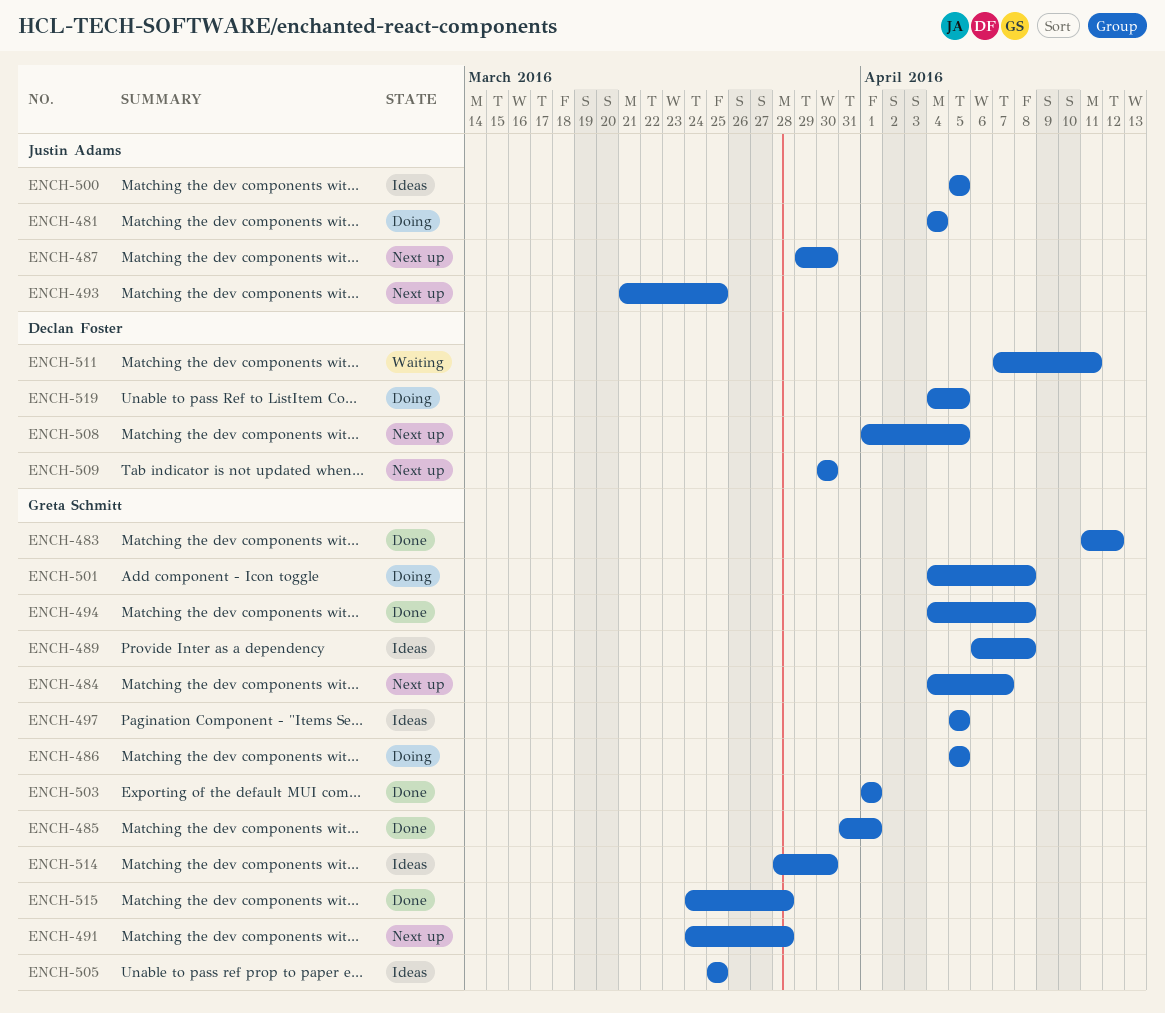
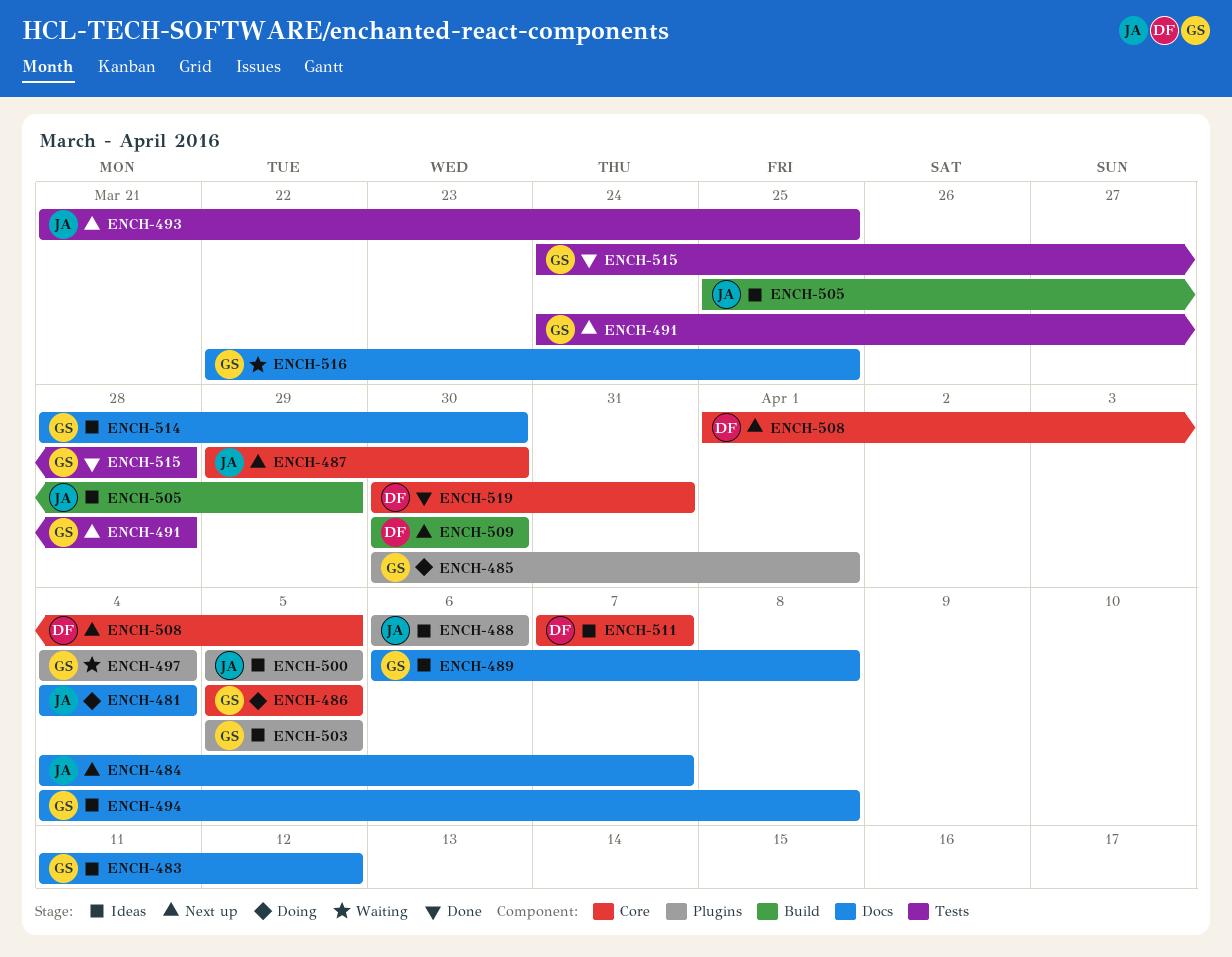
ENCH-483, status: Done -> Ideas
ENCH-484, owner: Greta Schmitt -> Justin Adams
ENCH-485, status: Done -> Doing
ENCH-485, start: Mar 31 -> Mar 30
ENCH-488: none -> present
ENCH-494, status: Done -> Ideas
ENCH-497, status: Ideas -> Waiting
ENCH-497, start: Apr 5 -> Apr 4
ENCH-497, due: Apr 5 -> Apr 4
ENCH-501: present -> none
ENCH-503, status: Done -> Ideas
ENCH-503, start: Apr 1 -> Apr 5
ENCH-503, due: Apr 1 -> Apr 5
ENCH-505, owner: Greta Schmitt -> Justin Adams
ENCH-505, due: Mar 25 -> Mar 29
ENCH-511, status: Waiting -> Ideas
ENCH-511, due: Apr 11 -> Apr 7
ENCH-516: none -> present
ENCH-519, status: Doing -> Done
ENCH-519, start: Apr 4 -> Mar 30
ENCH-519, due: Apr 5 -> Mar 31

